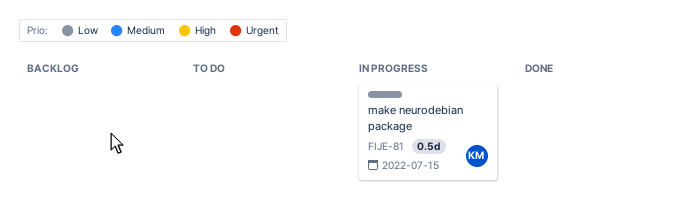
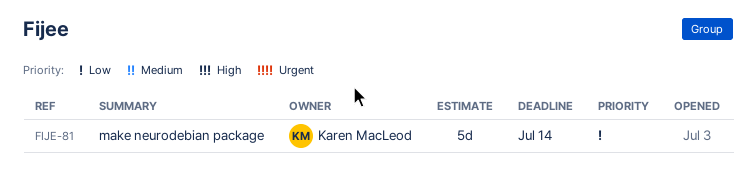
FIJE-81, estimate: 0.5d -> 5d
FIJE-81, due: Jul 15 -> Jul 14

